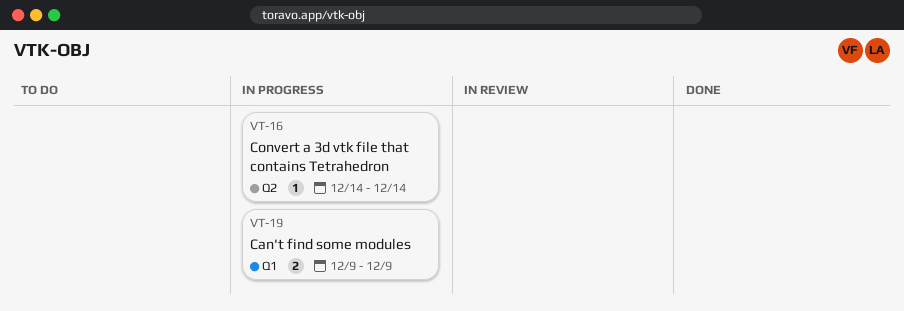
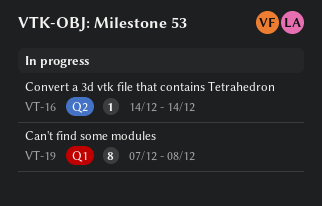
VT-19, estimate: 2 -> 8
VT-19, start: Dec 9 -> Dec 7
VT-19, due: Dec 9 -> Dec 8

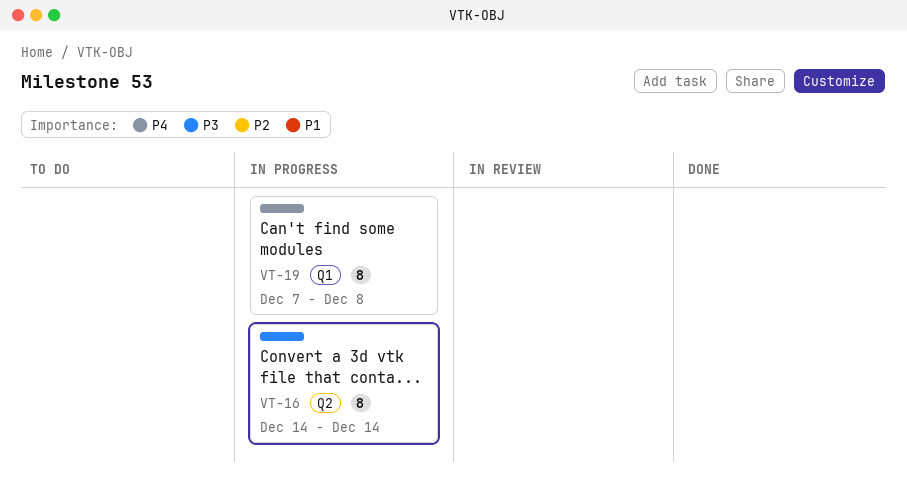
VT-16, estimate: 1 -> 8

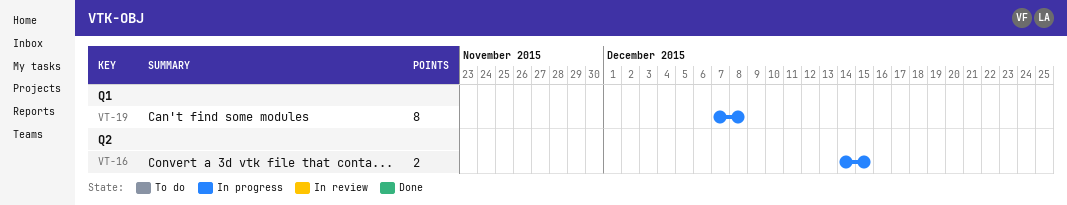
VT-16, estimate: 8 -> 2
VT-16, due: Dec 14 -> Dec 15

